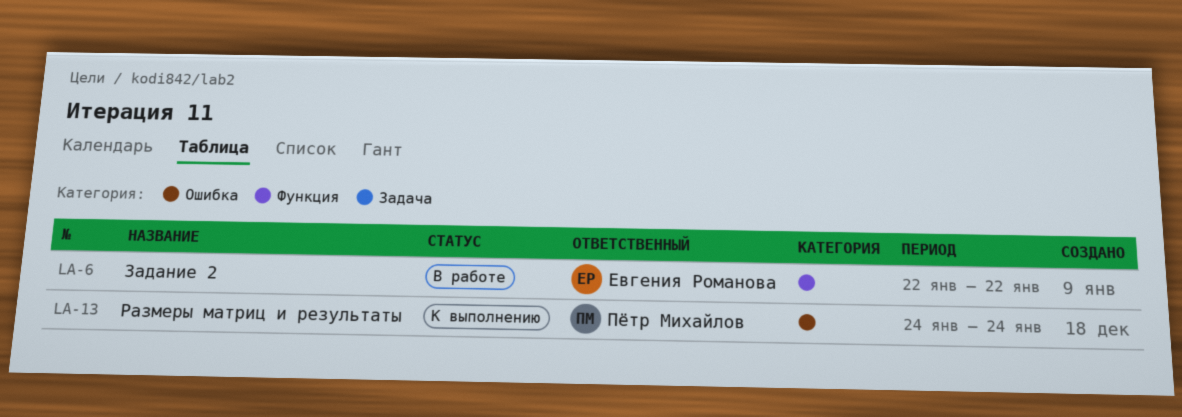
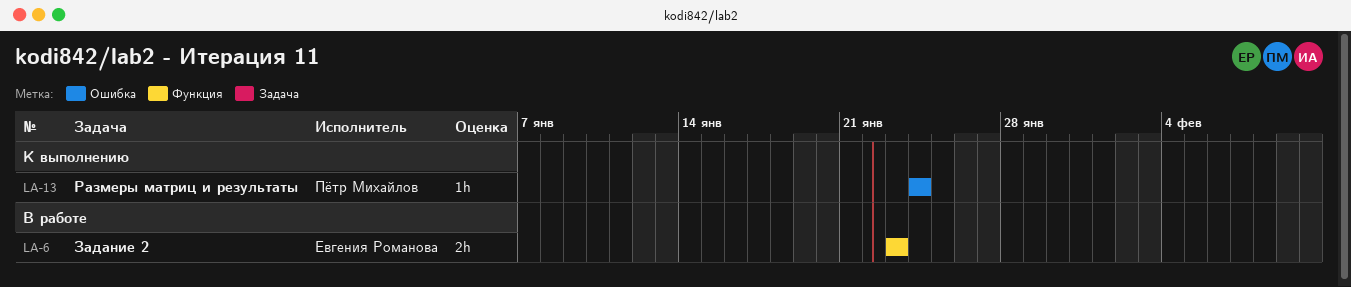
LA-6, start: Jan 22 -> Jan 23
LA-6, due: Jan 22 -> Jan 23

